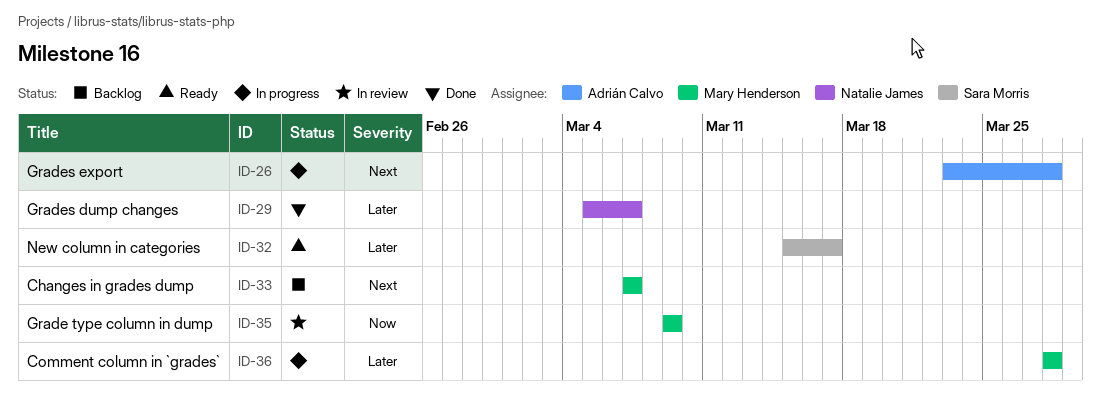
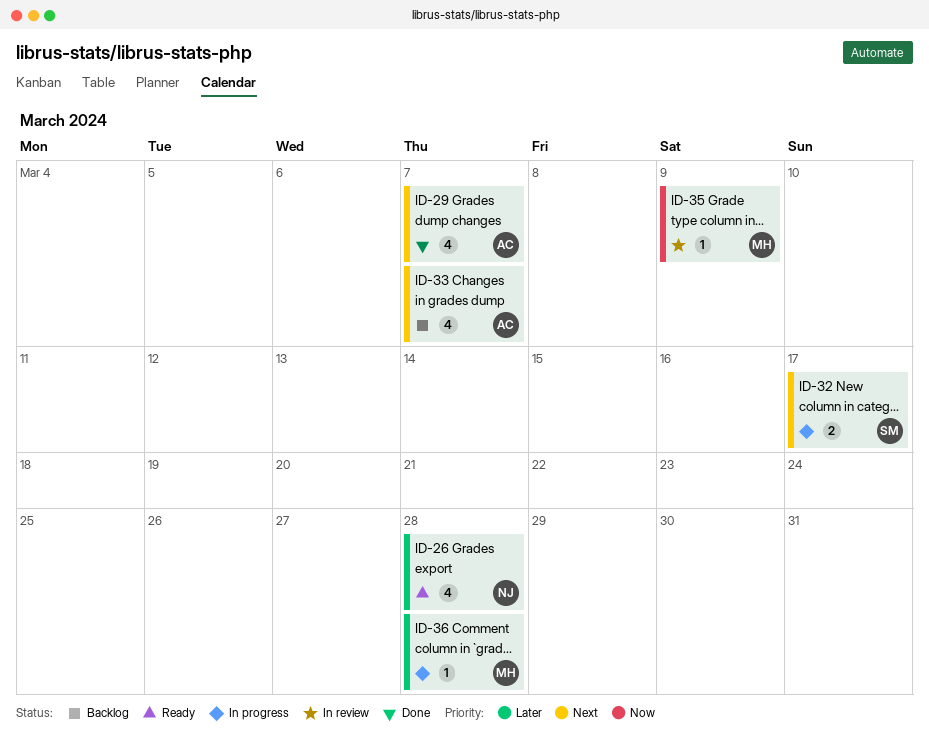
ID-26, status: In progress -> Ready
ID-26, owner: Adrián Calvo -> Natalie James
ID-26, priority: Next -> Later
ID-29, owner: Natalie James -> Adrián Calvo
ID-29, priority: Later -> Next
ID-32, status: Ready -> In progress
ID-32, priority: Later -> Next
ID-33, owner: Mary Henderson -> Adrián Calvo

